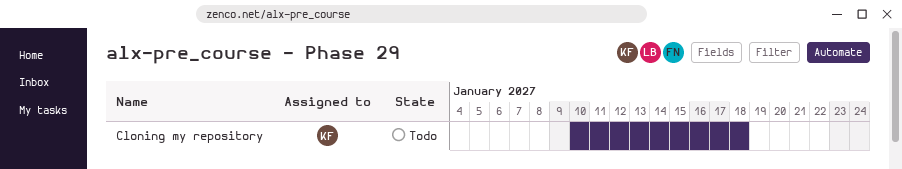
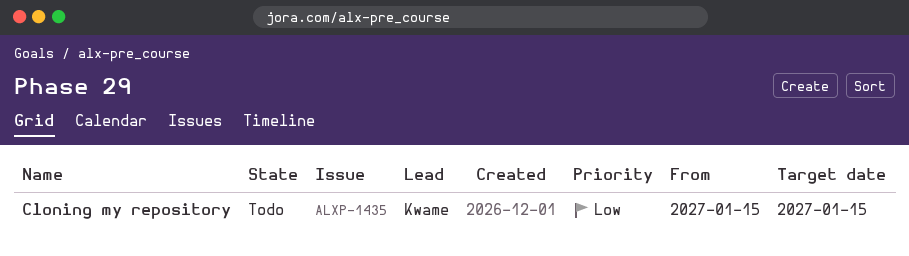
Cloning my repository, start: Jan 10 -> Jan 15
Cloning my repository, due: Jan 18 -> Jan 15

